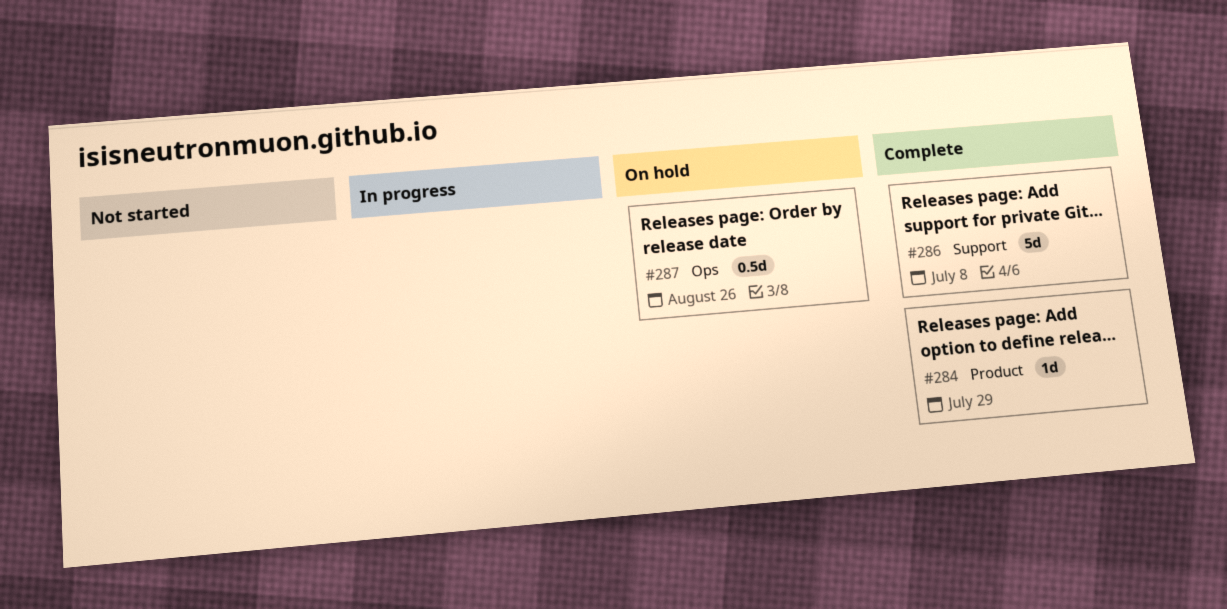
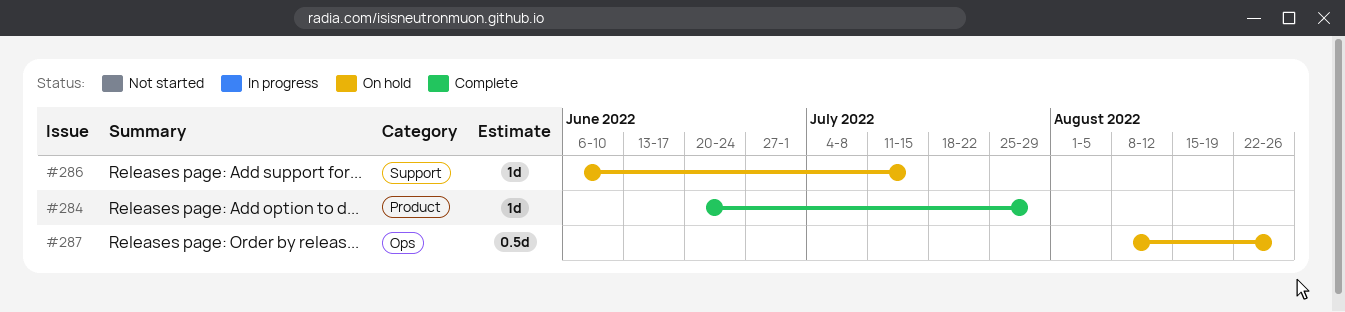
#286, status: Complete -> On hold
#286, estimate: 5d -> 1d
#286, due: Jul 8 -> Jul 15

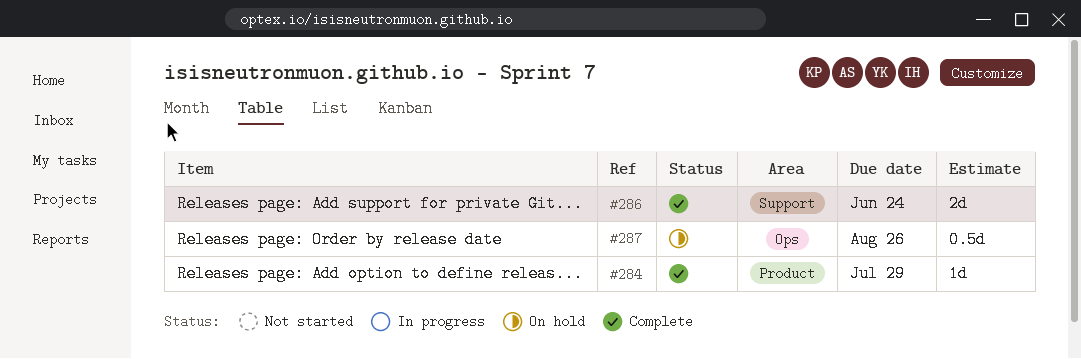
#286, status: On hold -> Complete
#286, estimate: 1d -> 2d
#286, due: Jul 15 -> Jun 24

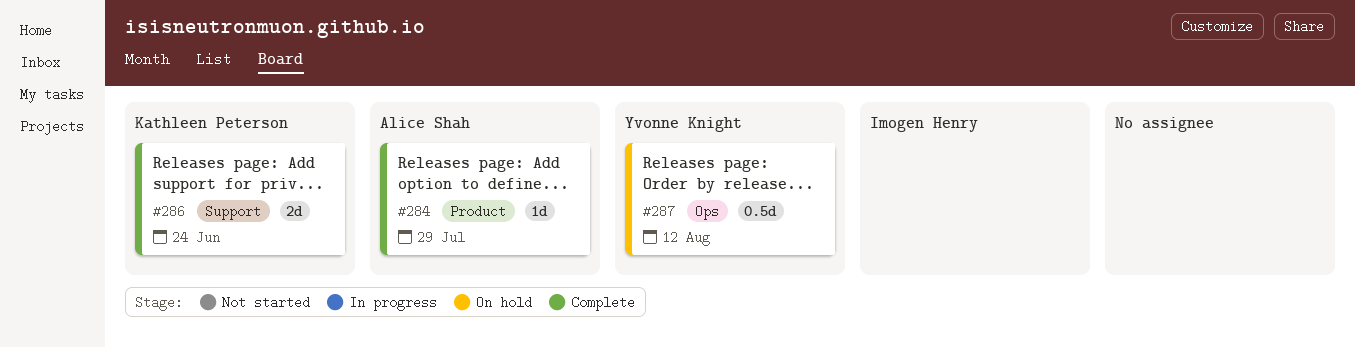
#287, due: Aug 26 -> Aug 12

